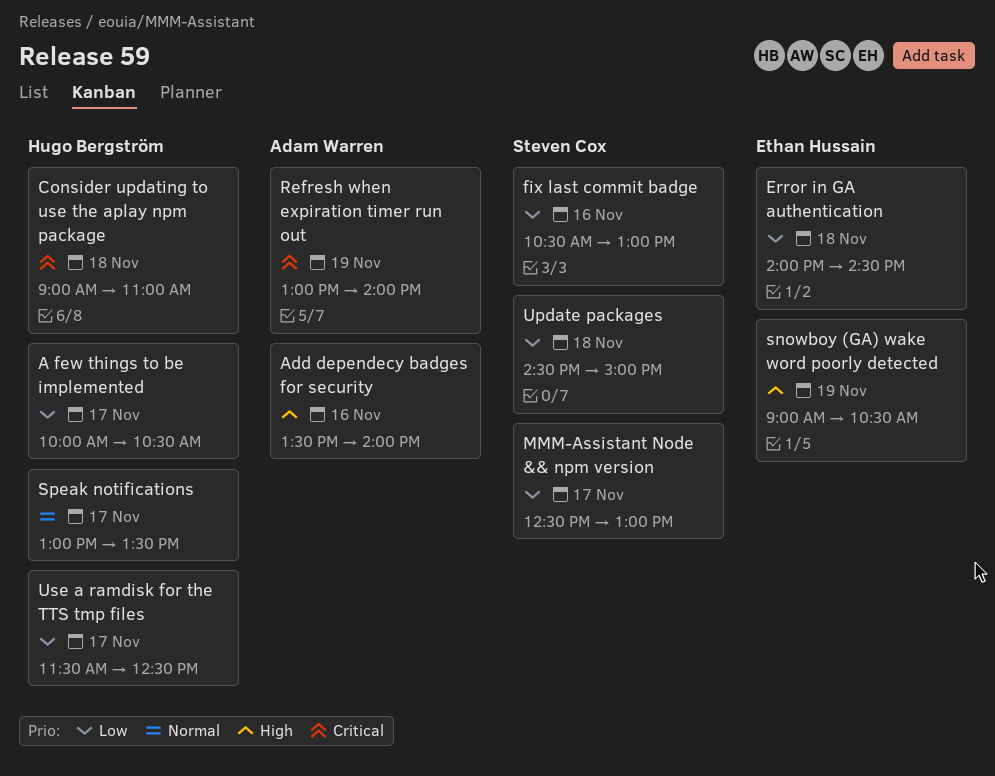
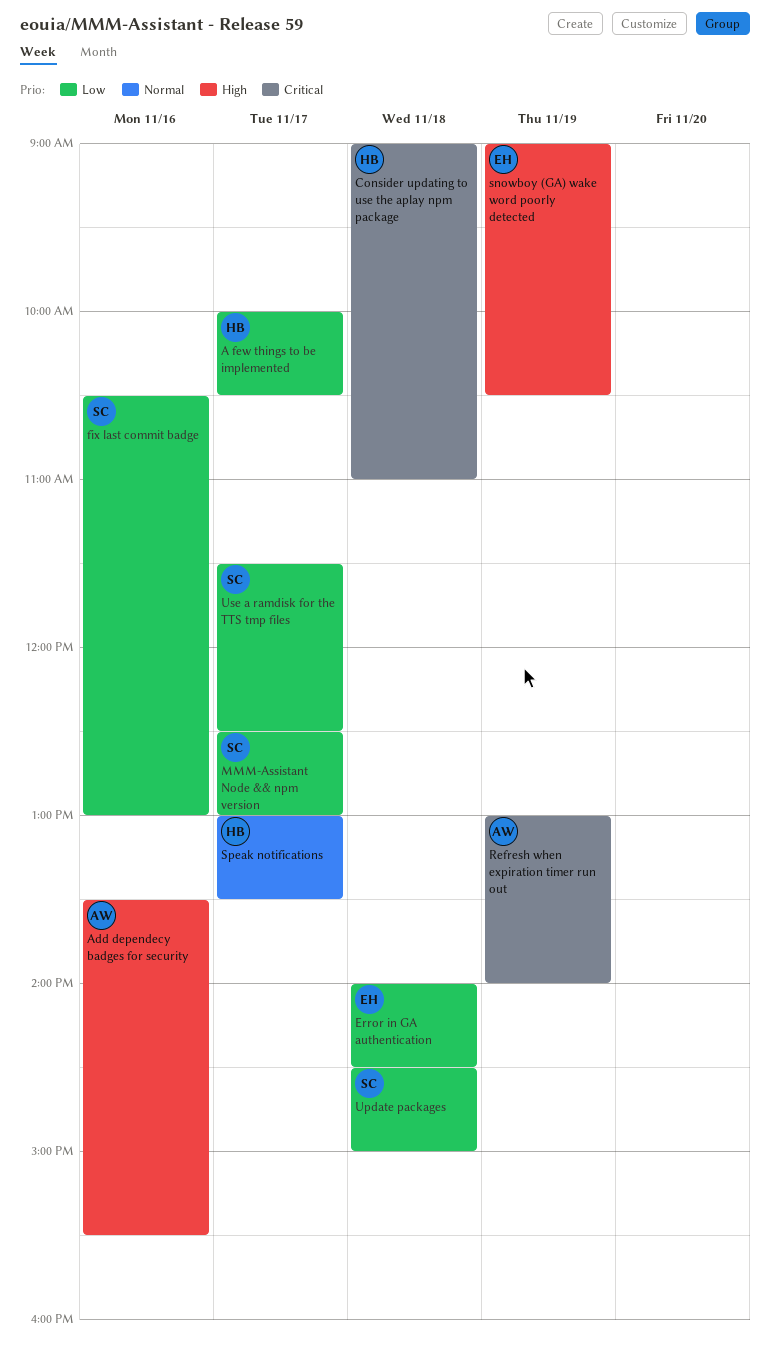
Add dependecy badges for security, ends: 14:00 -> 15:30
Use a ramdisk for the TTS tmp files, owner: Hugo Bergström -> Steven Cox

